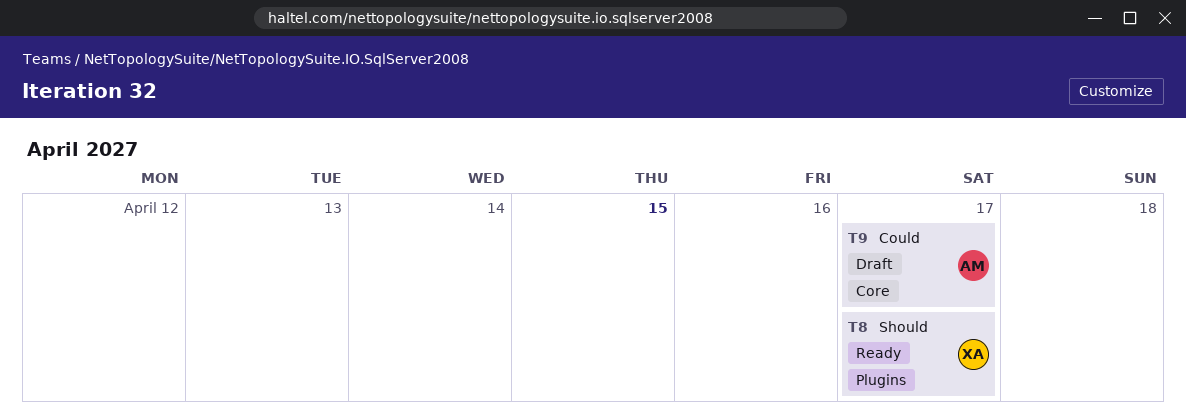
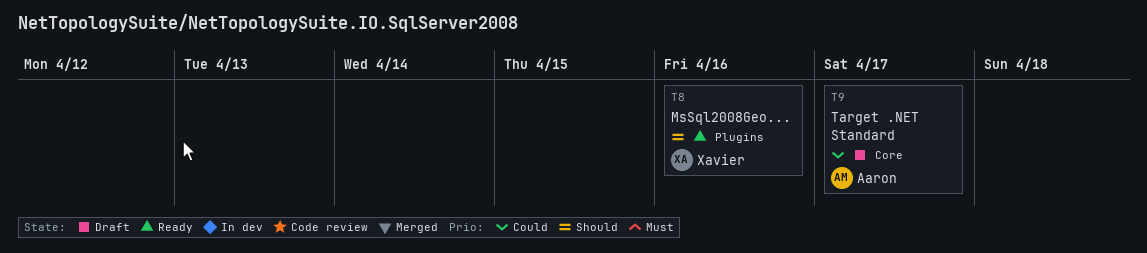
T8, due: Apr 17 -> Apr 16

